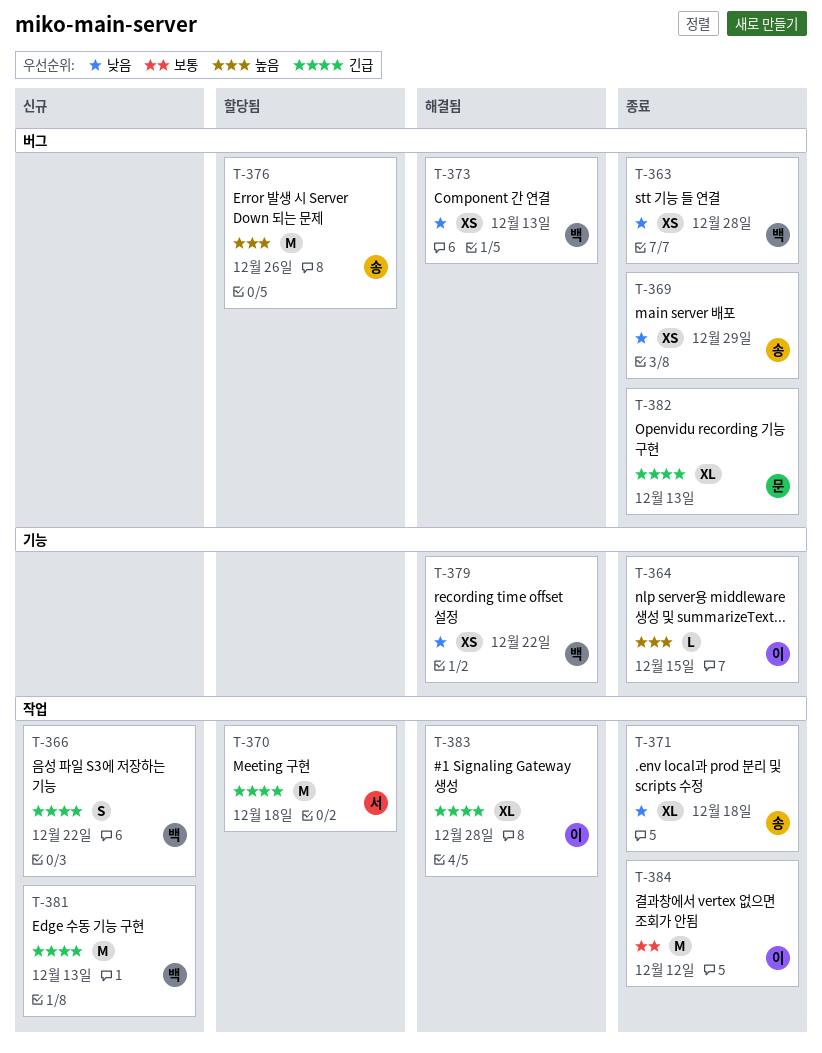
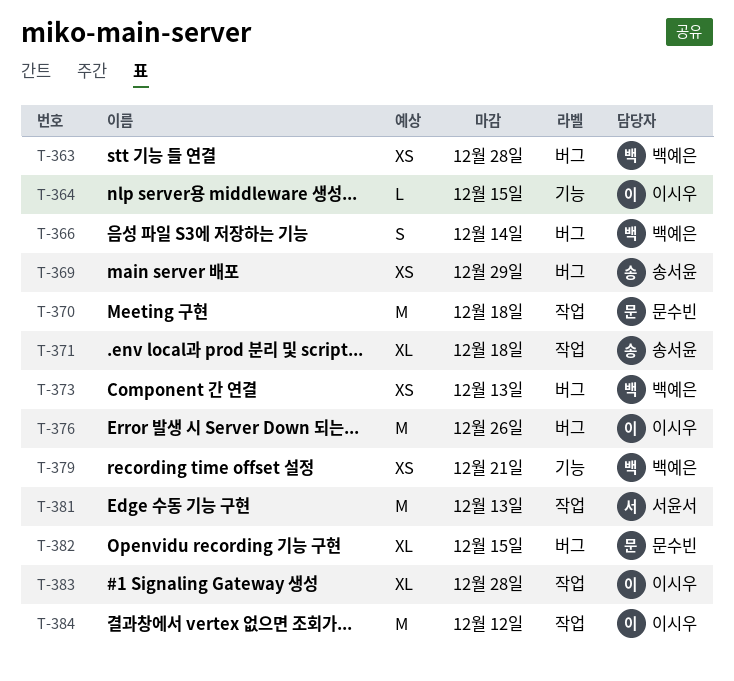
T-366, label: 작업 -> 버그
T-366, due: Dec 22 -> Dec 14
T-370, owner: 서윤서 -> 문수빈
T-376, owner: 송서윤 -> 이시우
T-379, due: Dec 22 -> Dec 21
T-381, owner: 백예은 -> 서윤서
T-382, due: Dec 13 -> Dec 15

